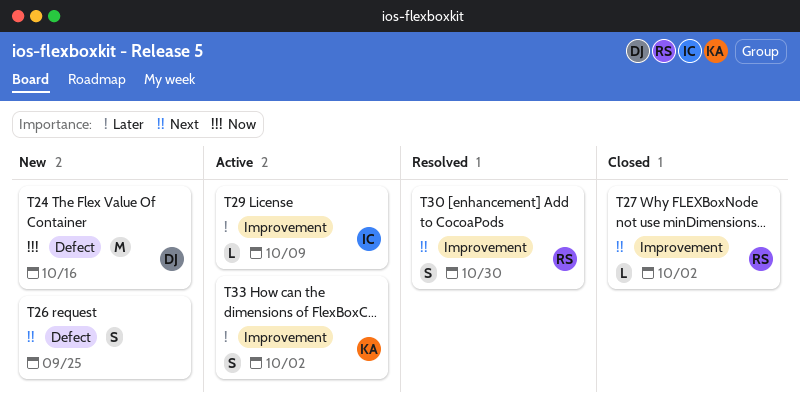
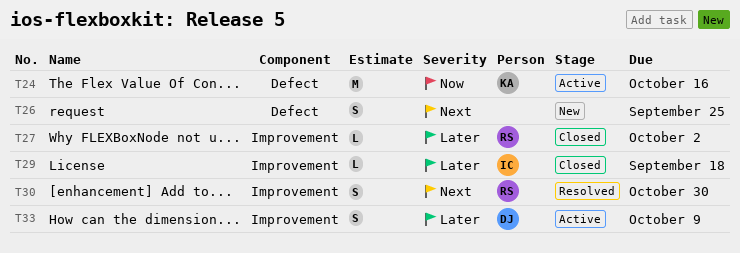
T24, status: New -> Active
T24, owner: DJ -> KA
T27, priority: Next -> Later
T29, status: Active -> Closed
T29, due: Oct 9 -> Sep 18
T33, owner: KA -> DJ
T33, due: Oct 2 -> Oct 9

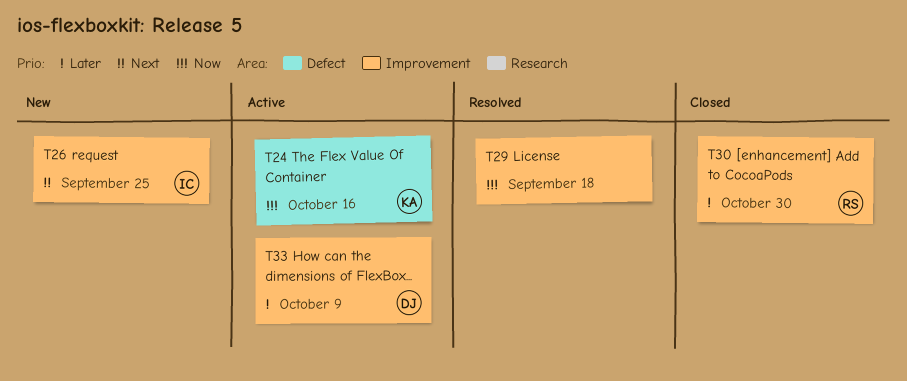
T26, owner: none -> IC
T26, label: Defect -> Improvement
T27: present -> none
T29, status: Closed -> Resolved
T29, owner: IC -> none
T29, priority: Later -> Now
T30, status: Resolved -> Closed
T30, priority: Next -> Later

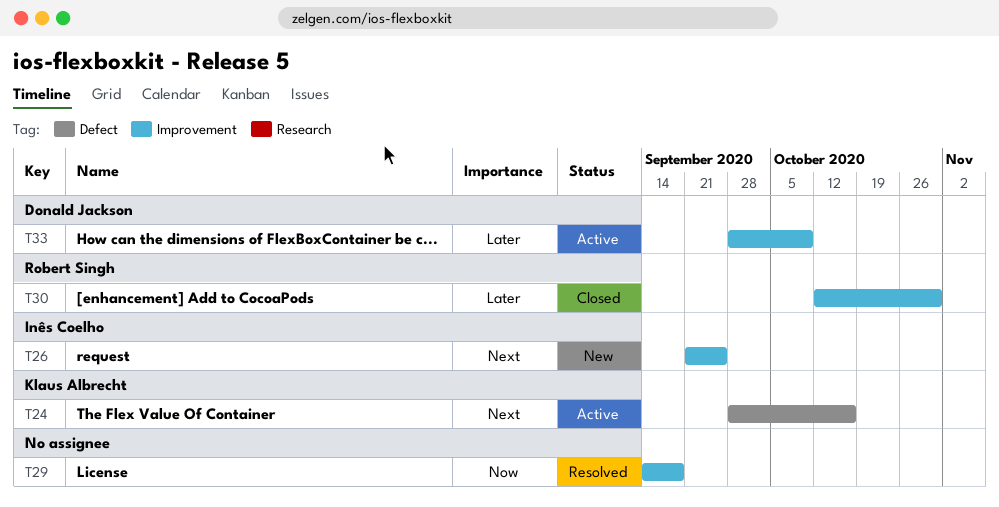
T24, priority: Now -> Next

